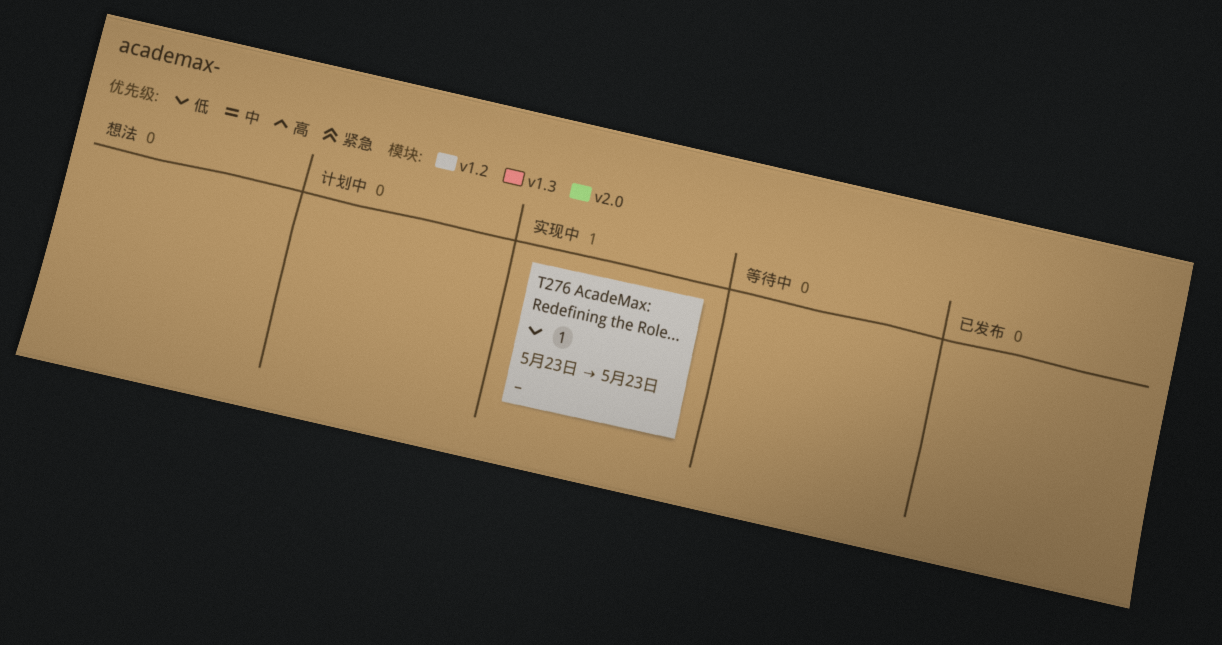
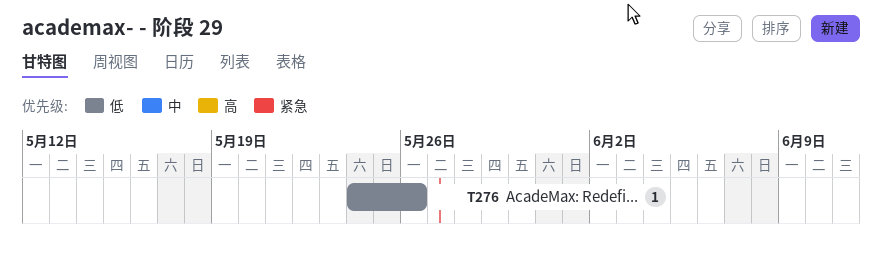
T276, start: May 23 -> May 24
T276, due: May 23 -> May 26

